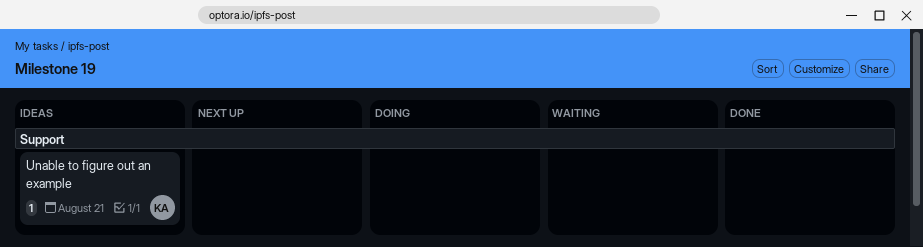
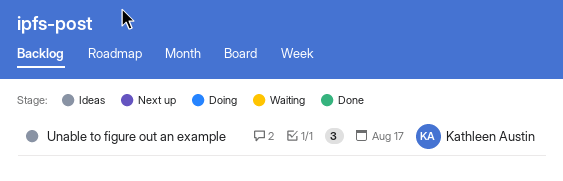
Unable to figure out an example, estimate: 1 -> 3
Unable to figure out an example, due: Aug 21 -> Aug 17

